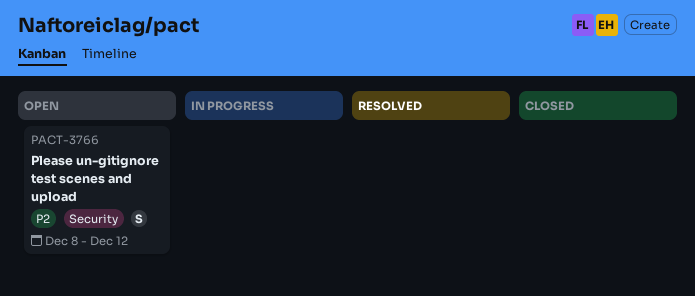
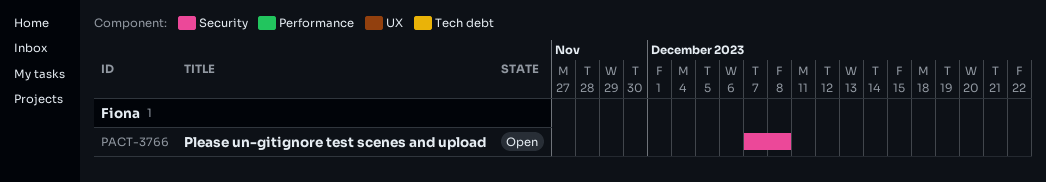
PACT-3766, start: Dec 8 -> Dec 7
PACT-3766, due: Dec 12 -> Dec 8

